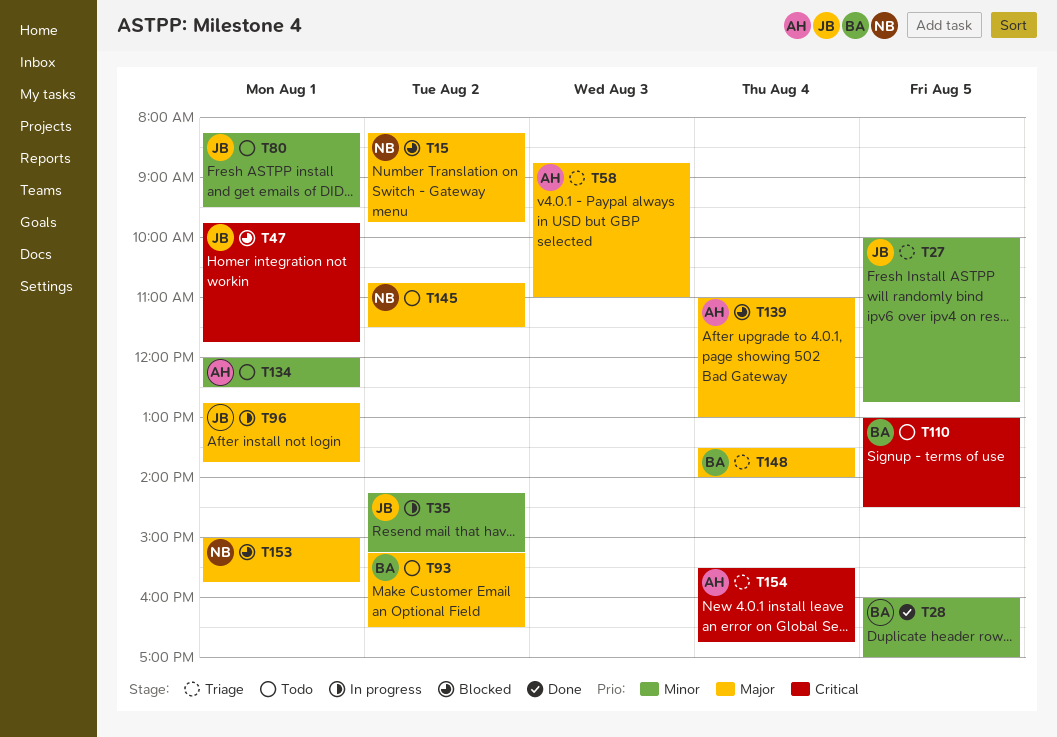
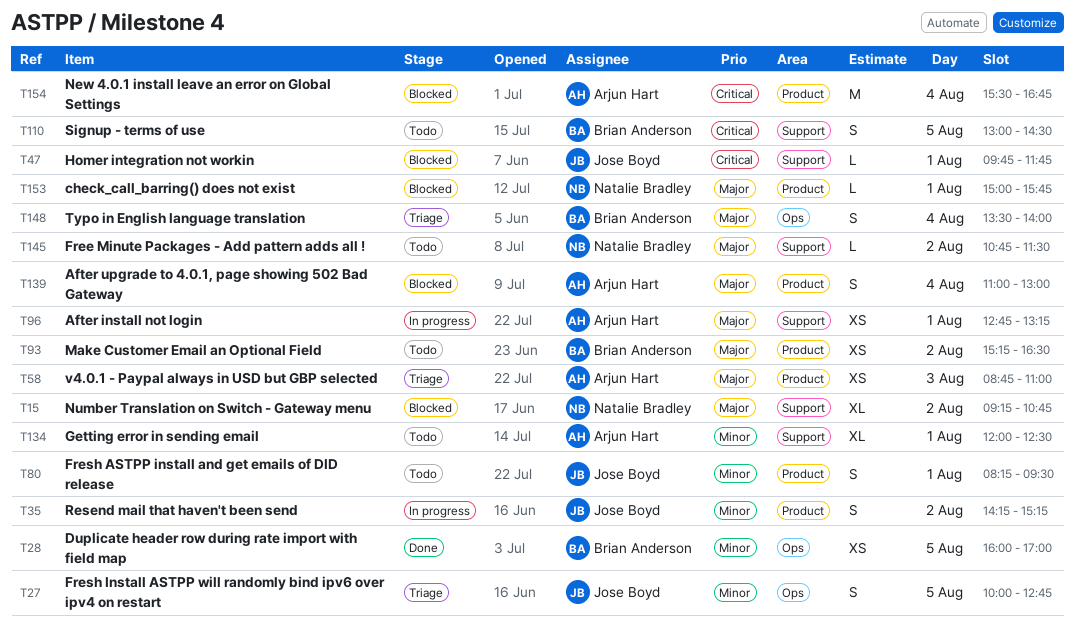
T15, begins: 08:15 -> 09:15
T15, ends: 09:45 -> 10:45
T96, owner: Jose Boyd -> Arjun Hart
T96, ends: 13:45 -> 13:15
T154, status: Triage -> Blocked

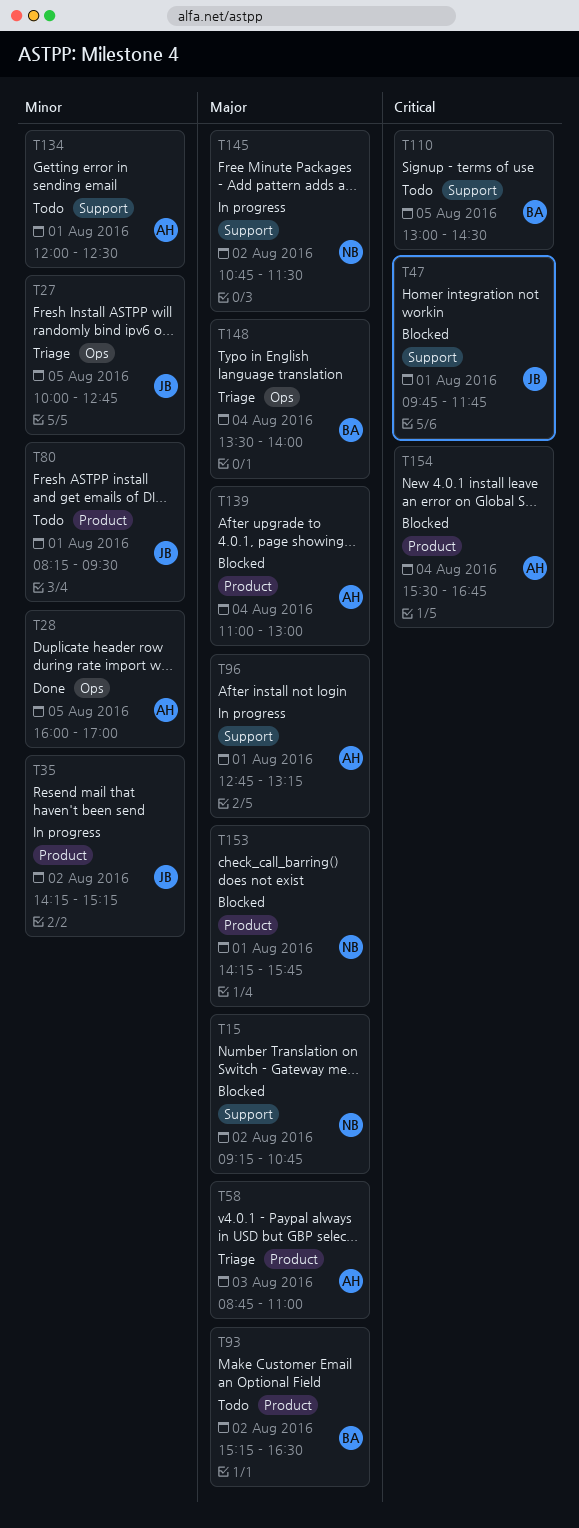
T28, owner: Brian Anderson -> Arjun Hart
T145, status: Todo -> In progress
T153, begins: 15:00 -> 14:15

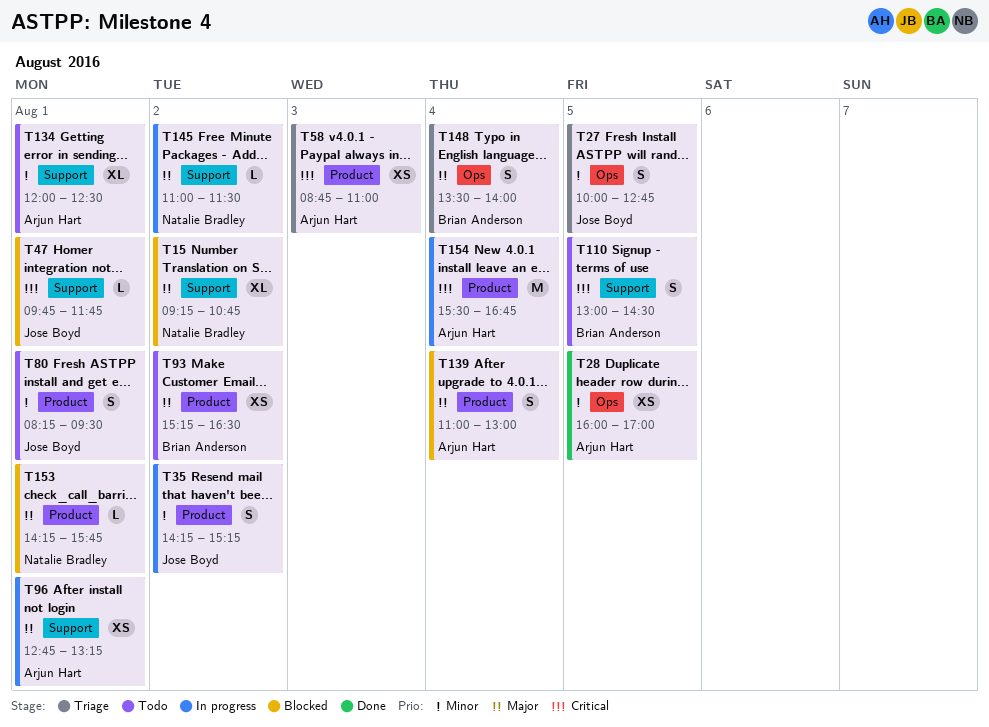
T58, priority: Major -> Critical
T145, begins: 10:45 -> 11:00
T154, status: Blocked -> In progress

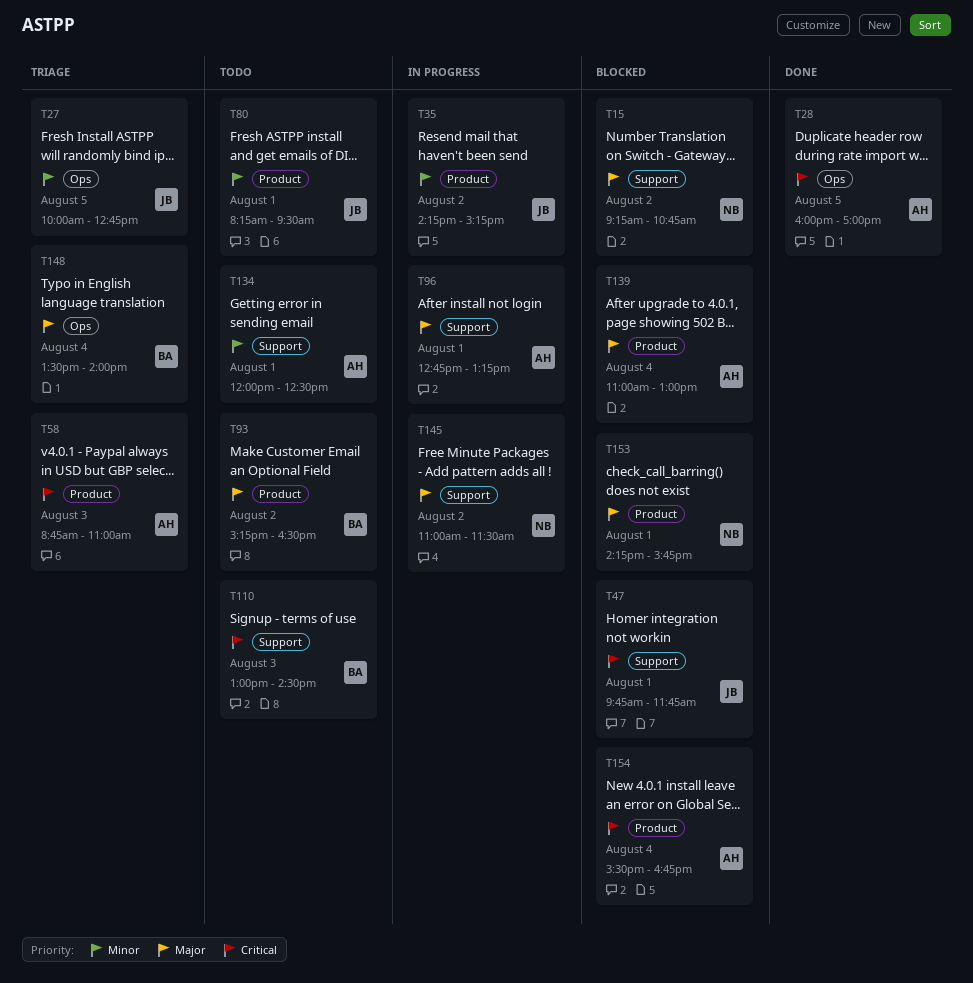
T28, priority: Minor -> Critical
T110, day: Aug 5 -> Aug 3
T154, status: In progress -> Blocked

